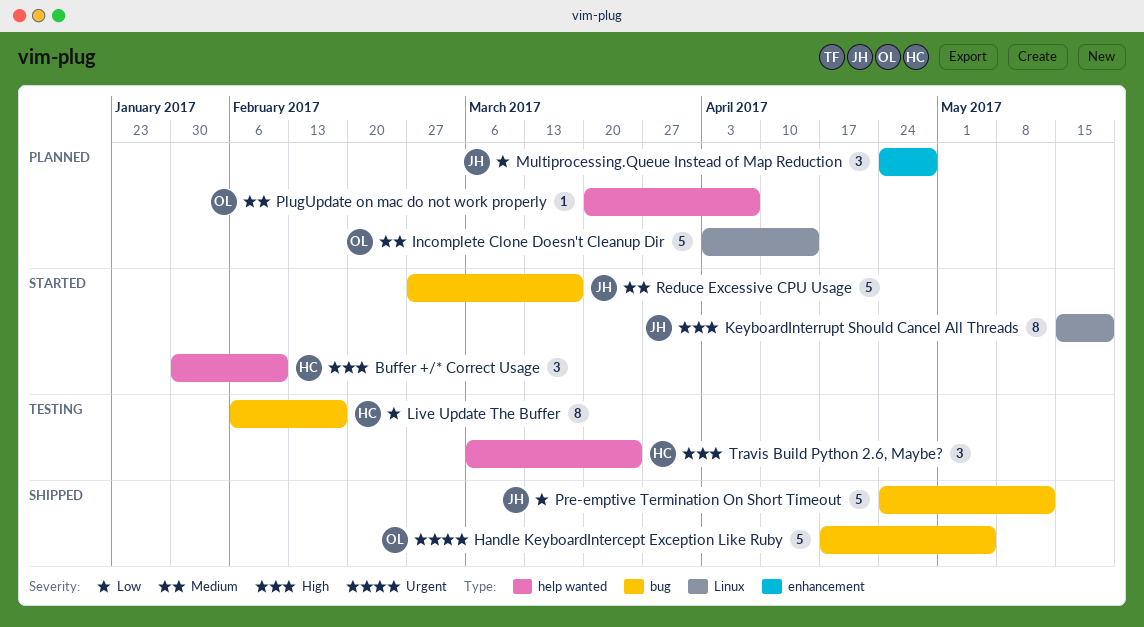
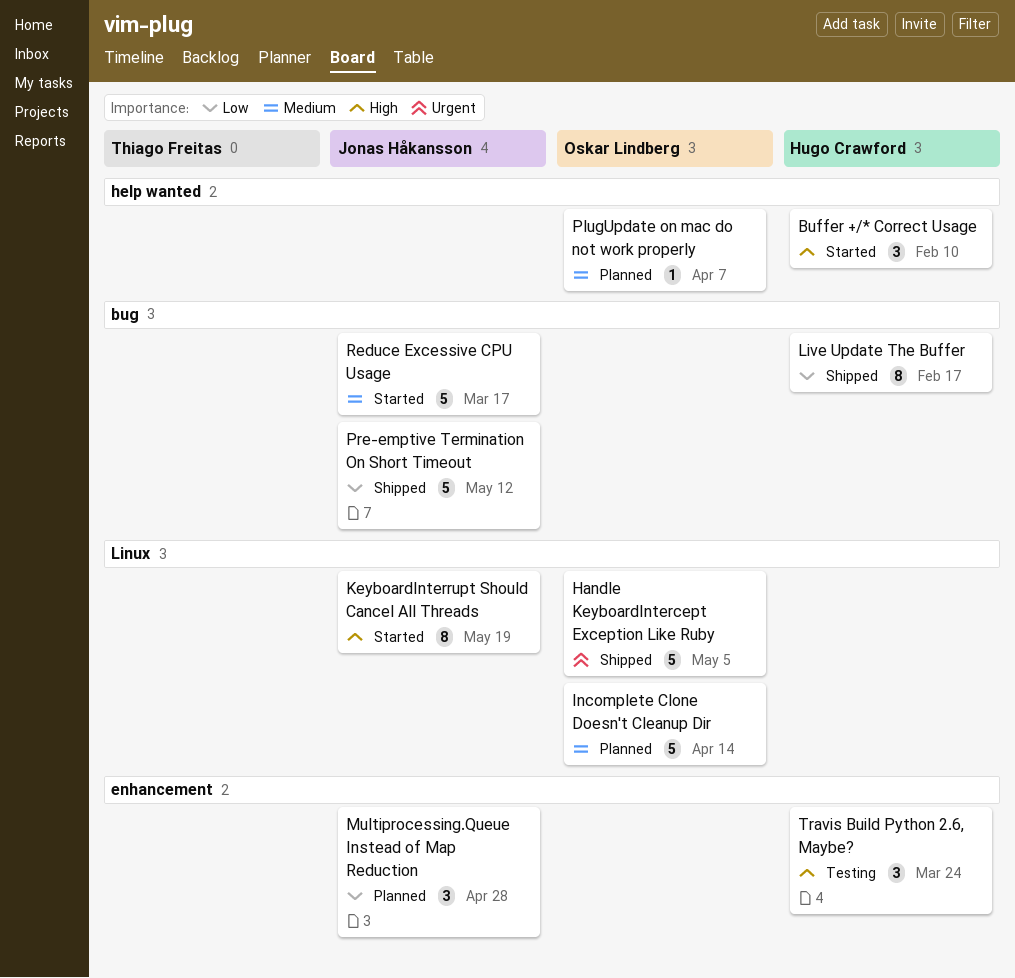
Handle KeyboardIntercept Exception Like Ruby, label: bug -> Linux
Live Update The Buffer, status: Testing -> Shipped
Travis Build Python 2.6, Maybe?, label: help wanted -> enhancement

